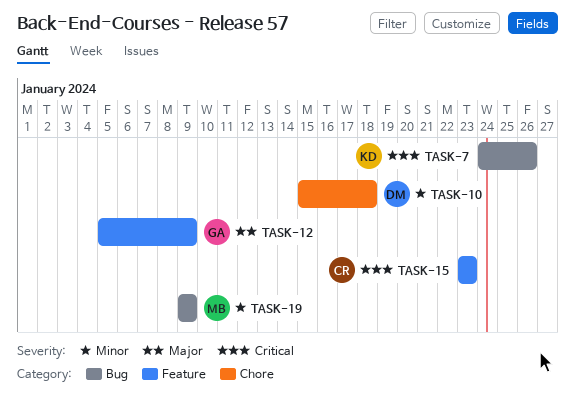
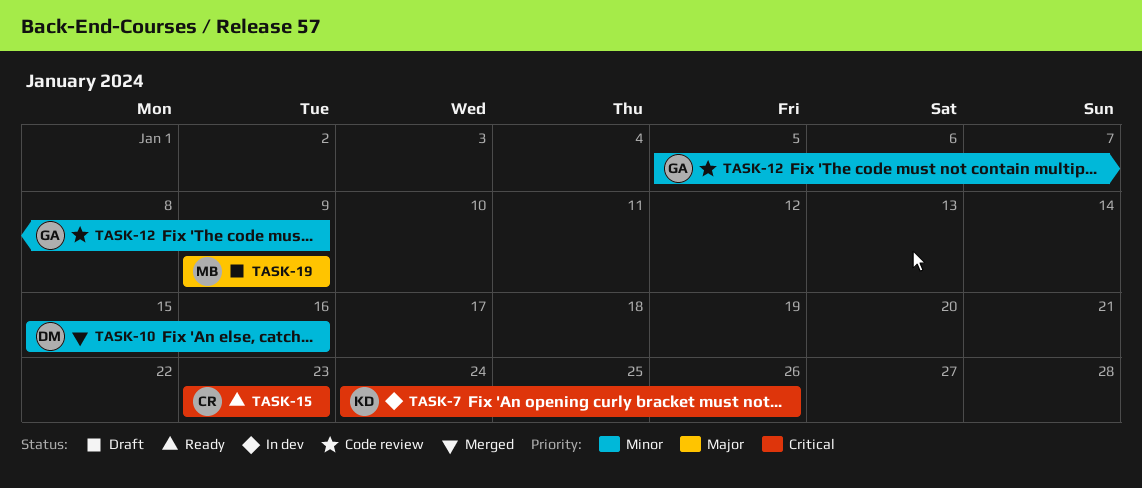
TASK-10, due: Jan 18 -> Jan 16
TASK-12, priority: Major -> Minor
TASK-19, priority: Minor -> Major

